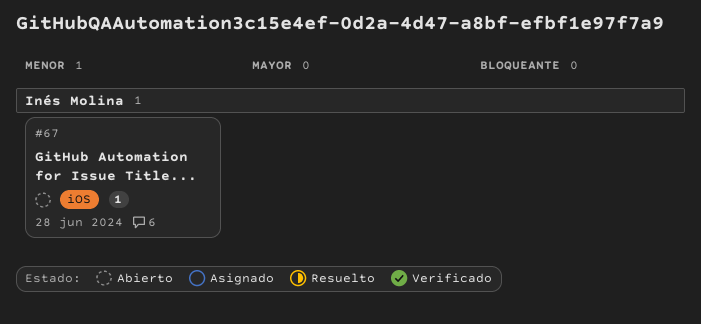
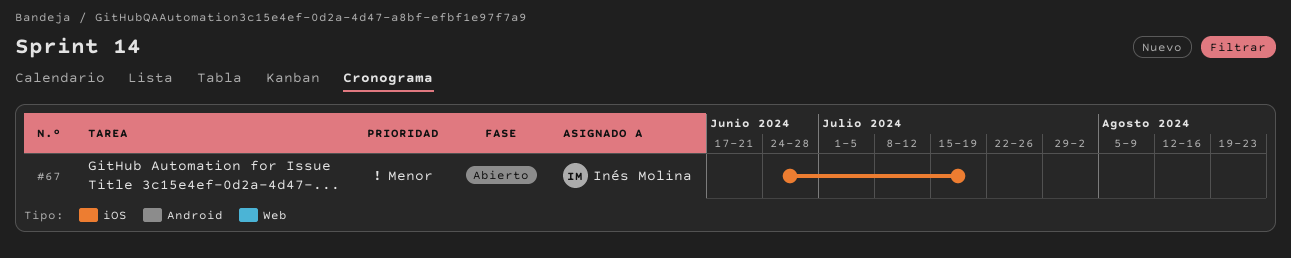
#67, due: Jun 28 -> Jul 19

